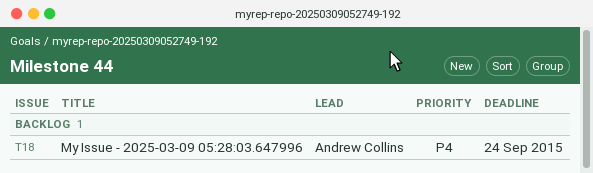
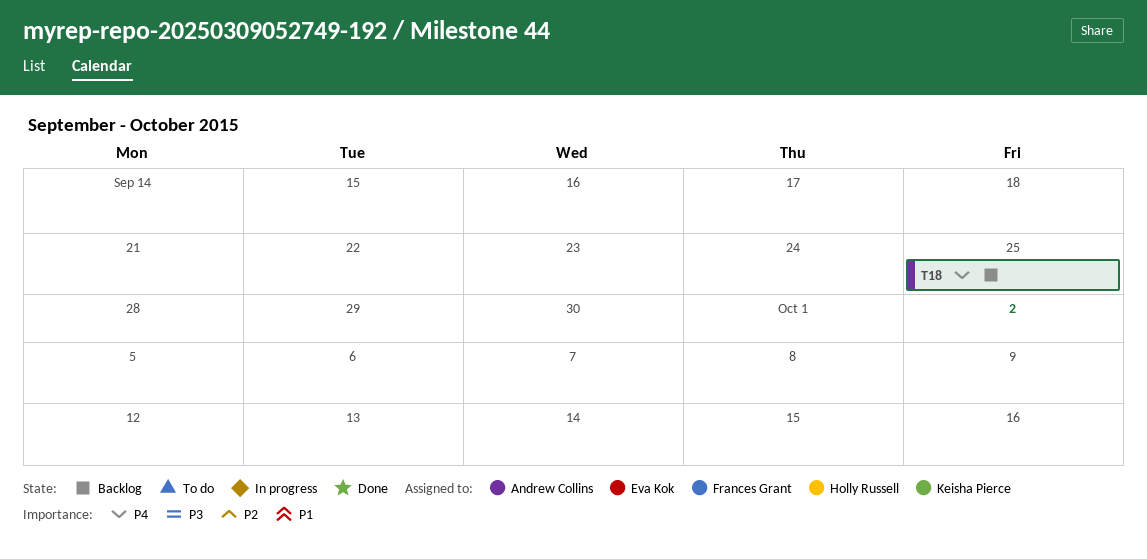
T18, due: Sep 24 -> Sep 25

